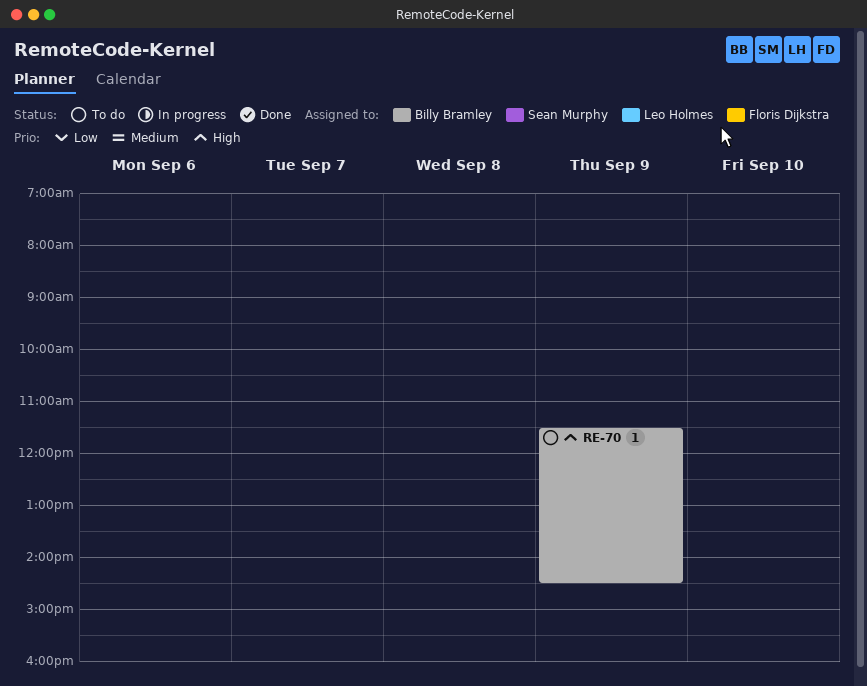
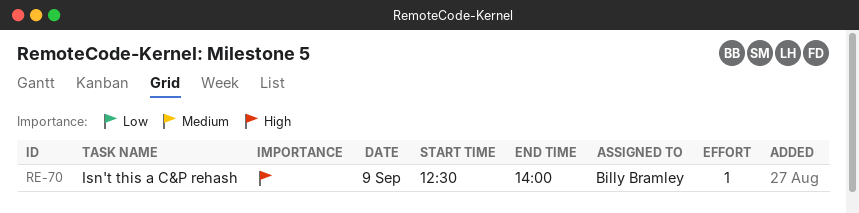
RE-70, begins: 11:30 -> 12:30
RE-70, ends: 14:30 -> 14:00

